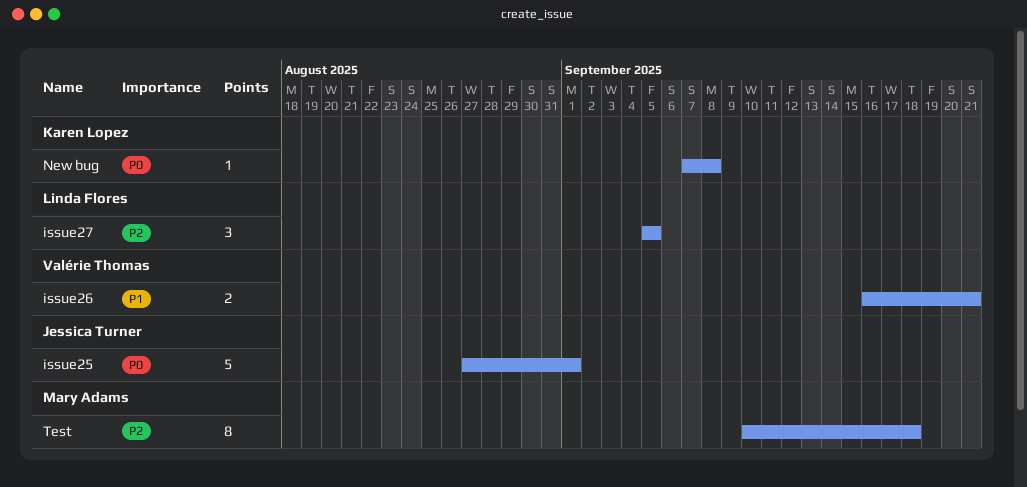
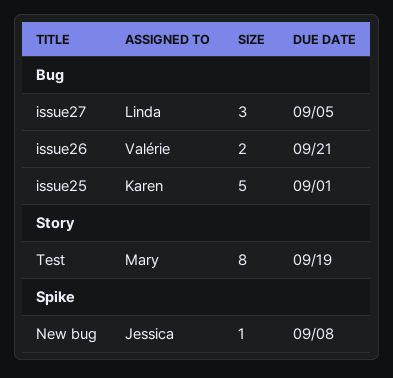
issue25, owner: Jessica Turner -> Karen Lopez
New bug, owner: Karen Lopez -> Jessica Turner
Test, due: Sep 18 -> Sep 19

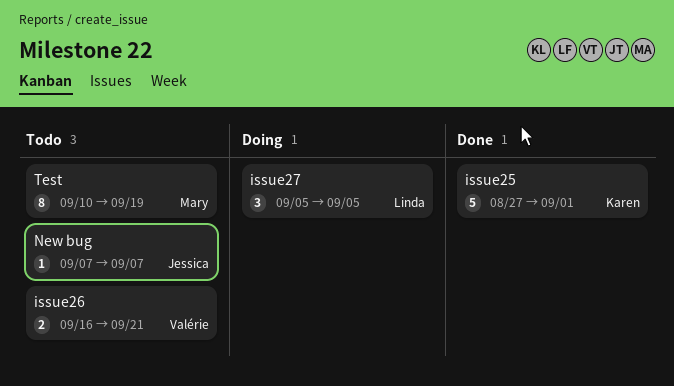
New bug, due: Sep 8 -> Sep 7

